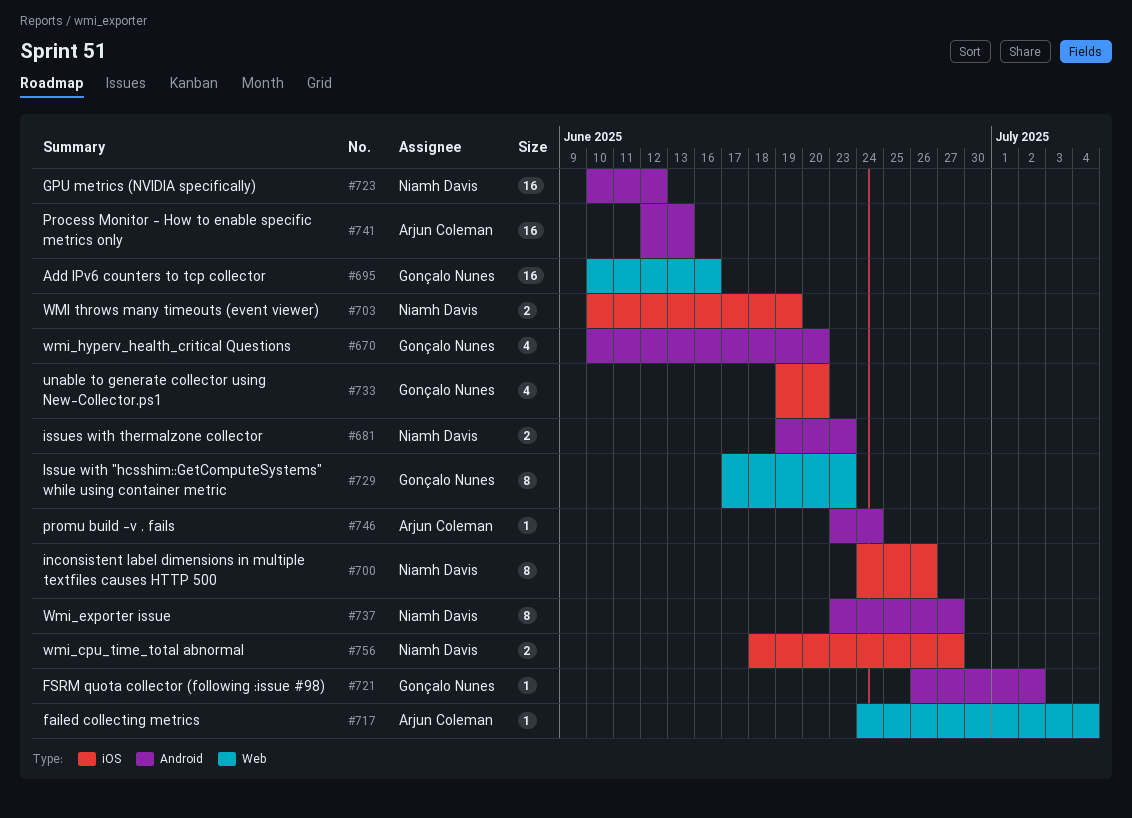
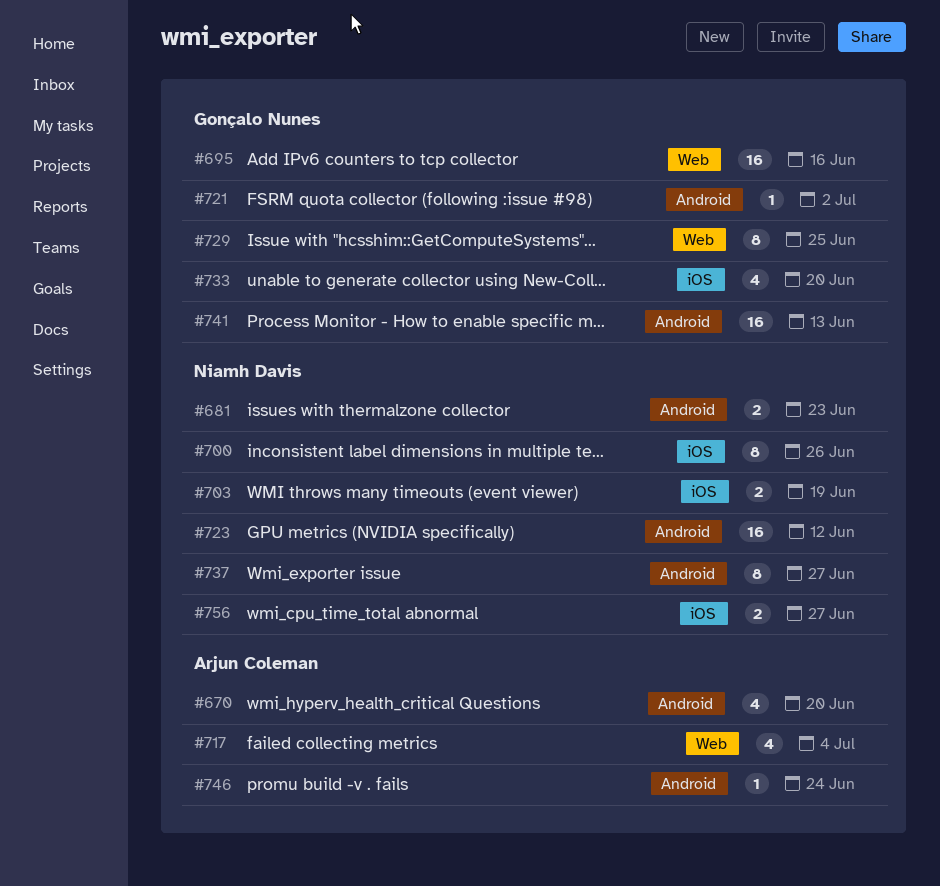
#670, owner: Gonçalo Nunes -> Arjun Coleman
#717, estimate: 1 -> 4
#729, due: Jun 23 -> Jun 25
#741, owner: Arjun Coleman -> Gonçalo Nunes

